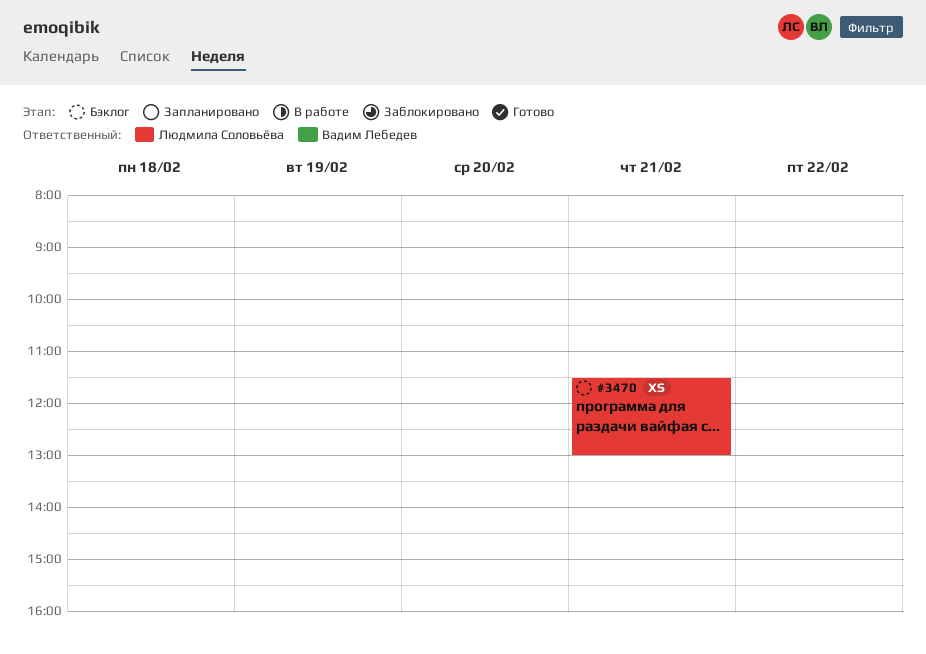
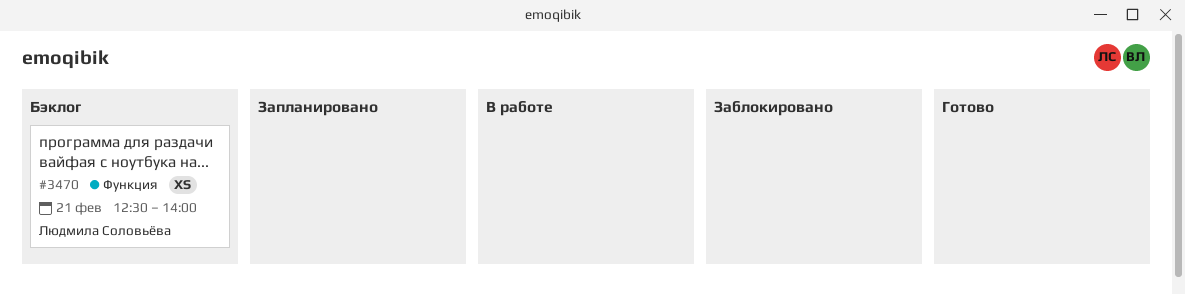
#3470, begins: 11:30 -> 12:30
#3470, ends: 13:00 -> 14:00

